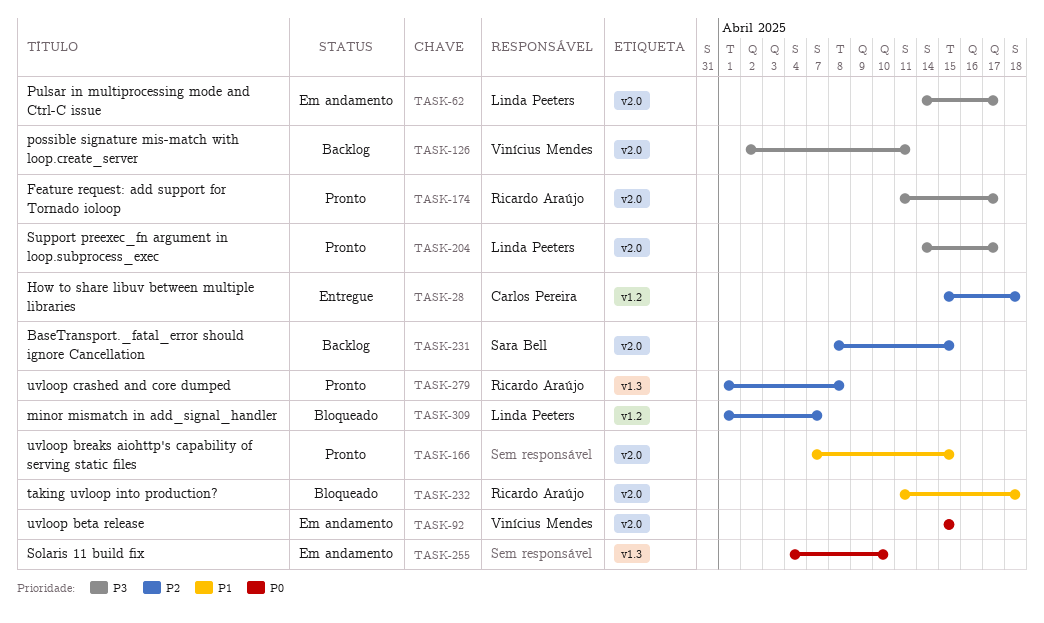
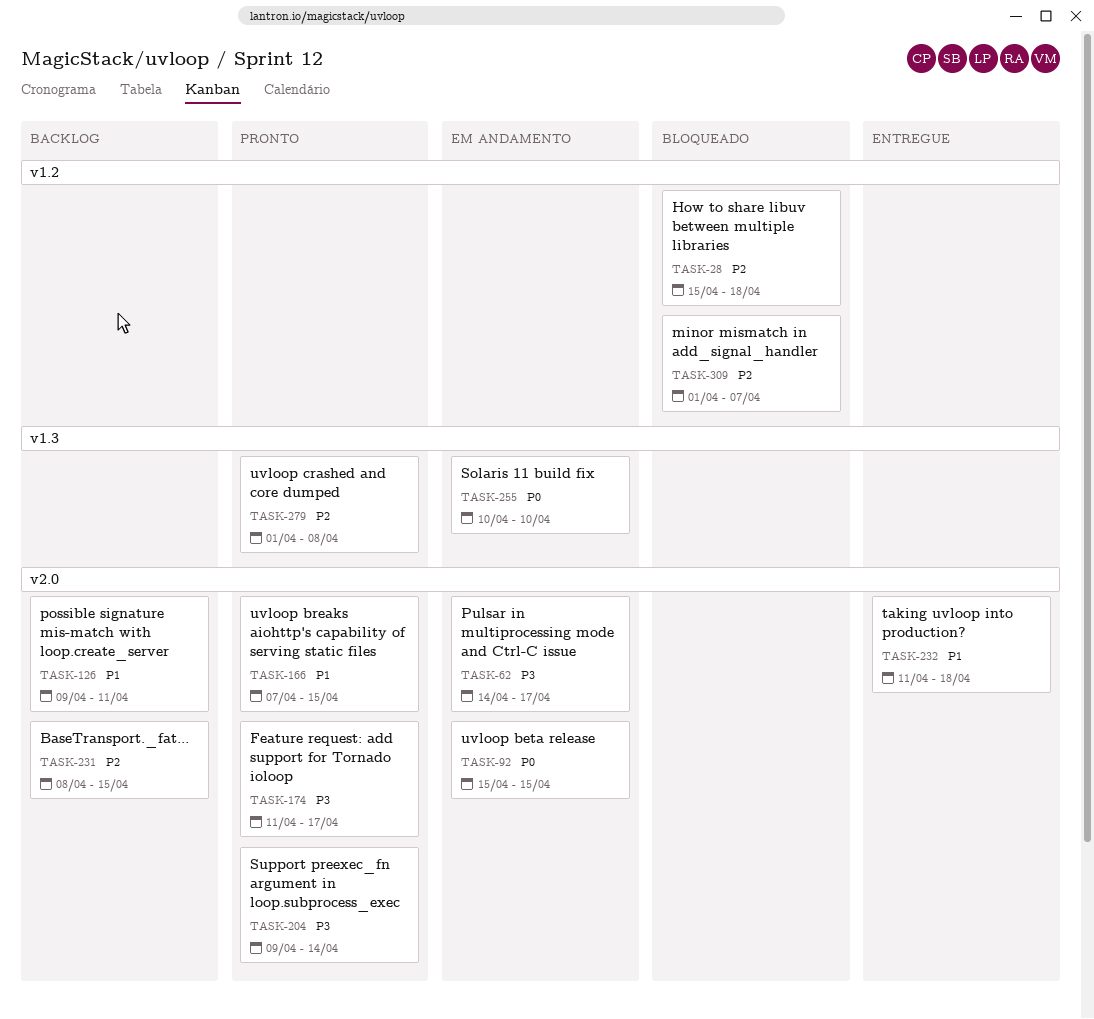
TASK-28, status: Entregue -> Bloqueado
TASK-126, priority: P3 -> P1
TASK-126, start: Apr 2 -> Apr 9
TASK-204, start: Apr 14 -> Apr 9
TASK-204, due: Apr 17 -> Apr 14
TASK-232, status: Bloqueado -> Entregue
TASK-255, start: Apr 4 -> Apr 10

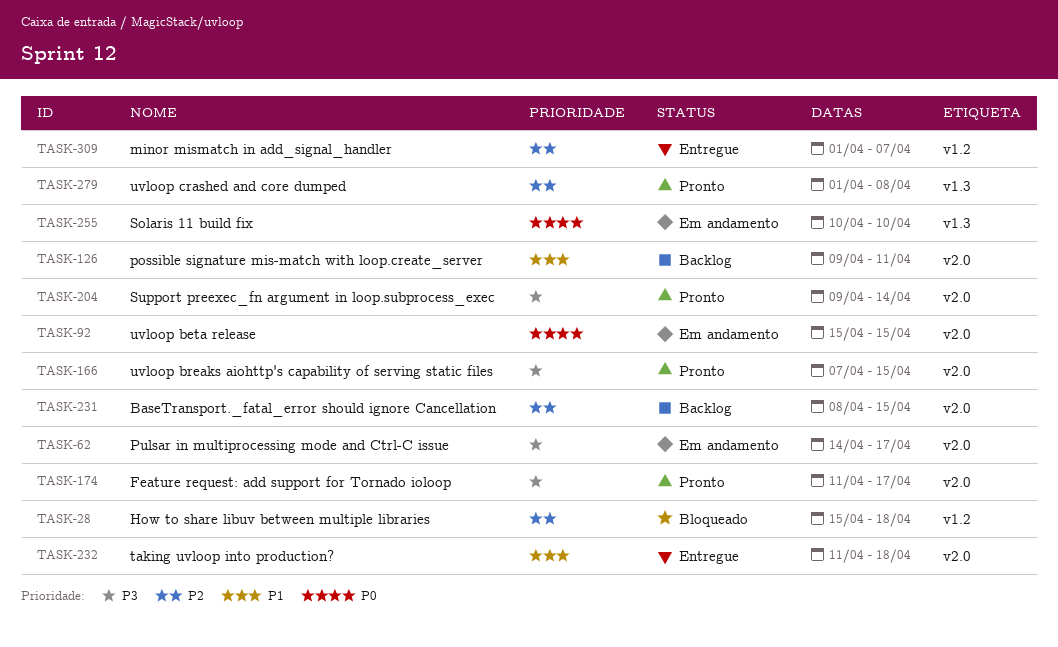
TASK-166, priority: P1 -> P3
TASK-309, status: Bloqueado -> Entregue

